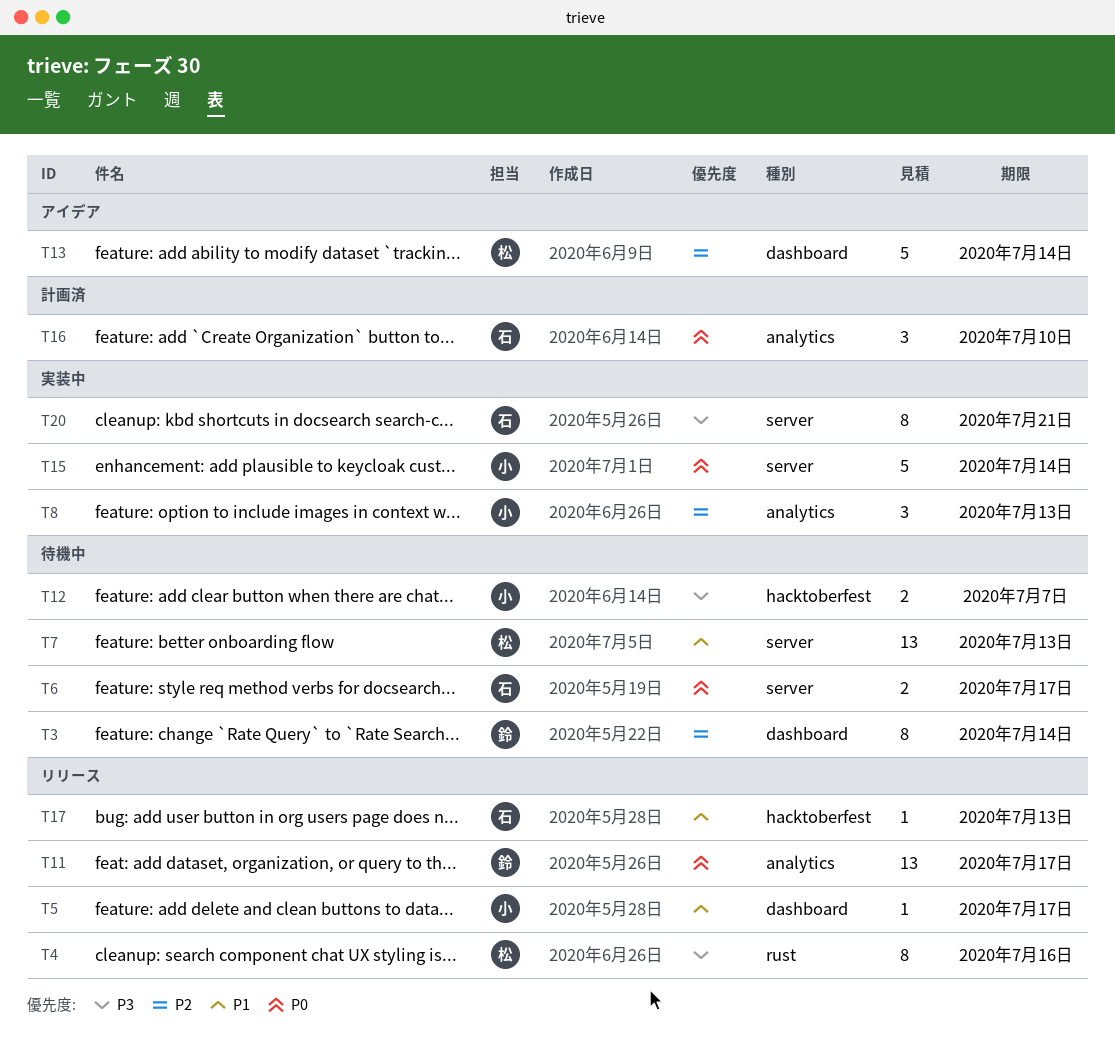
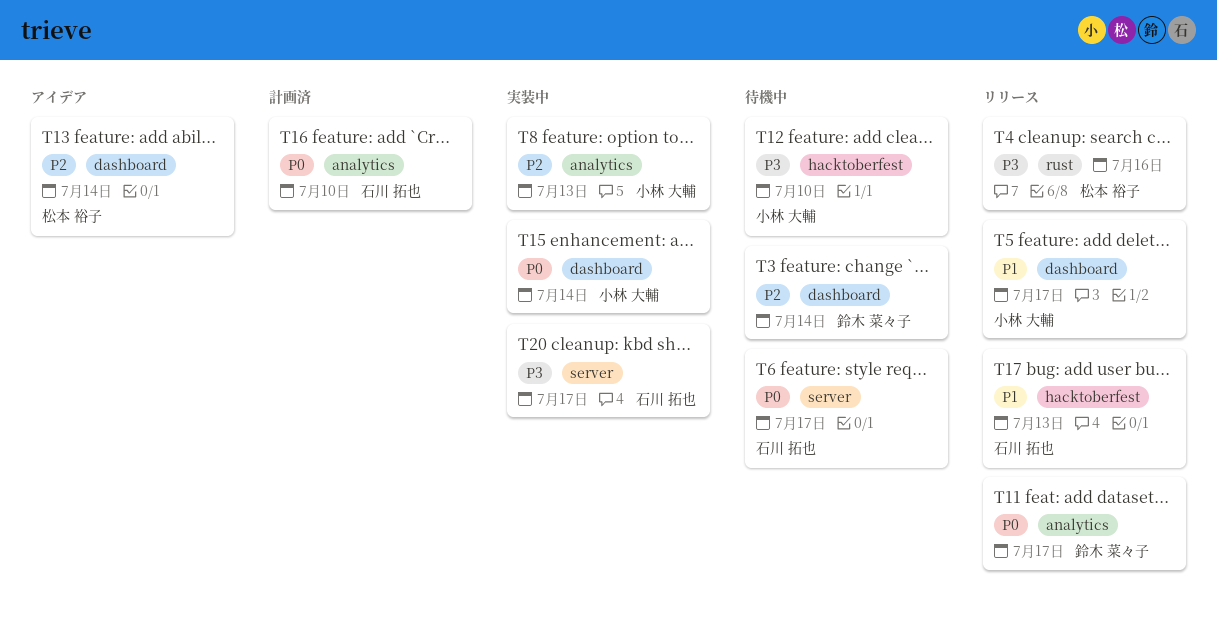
T7: present -> none
T12, due: Jul 7 -> Jul 10
T15, label: server -> dashboard
T20, due: Jul 21 -> Jul 17

